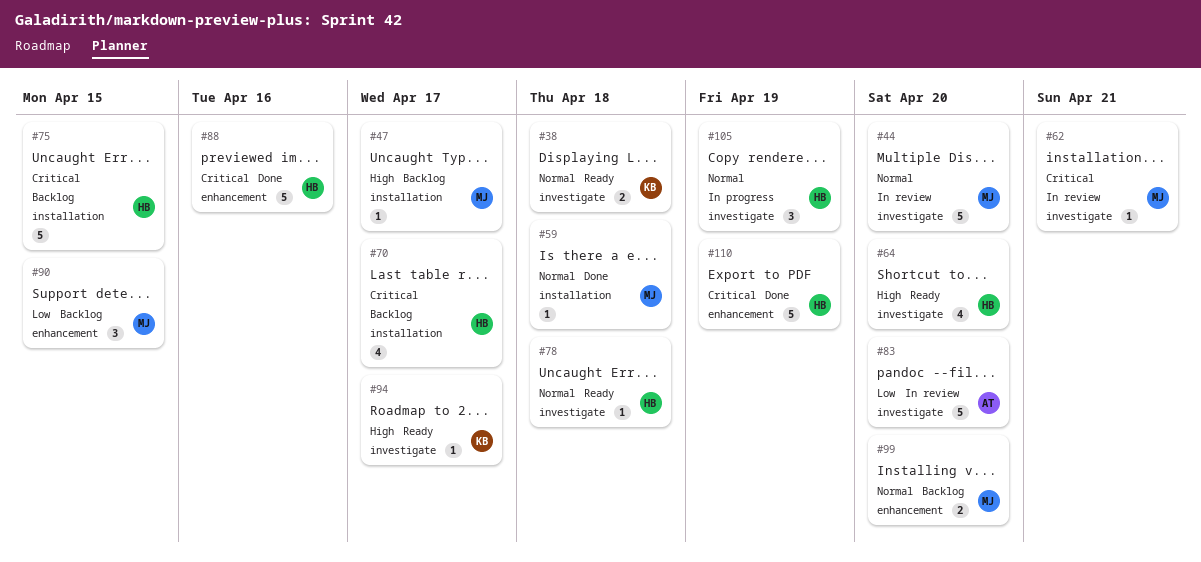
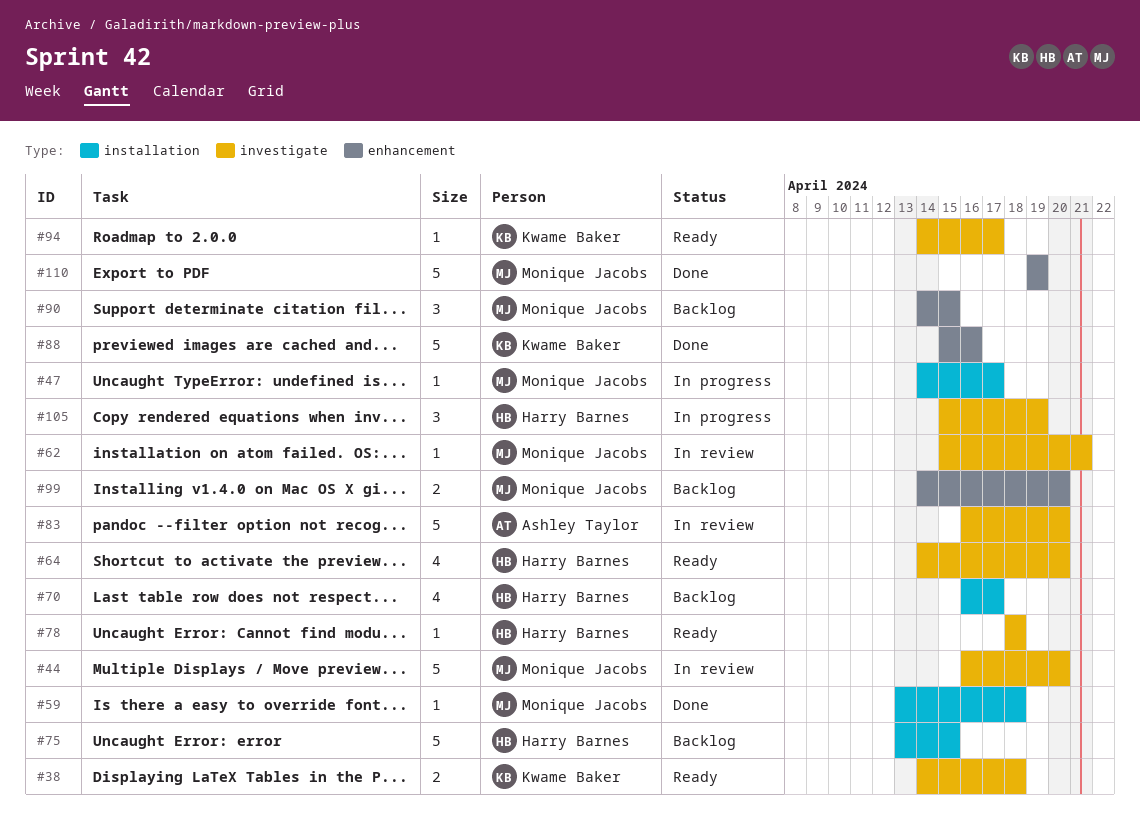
#47, status: Backlog -> In progress
#88, owner: Harry Barnes -> Kwame Baker
#110, owner: Harry Barnes -> Monique Jacobs

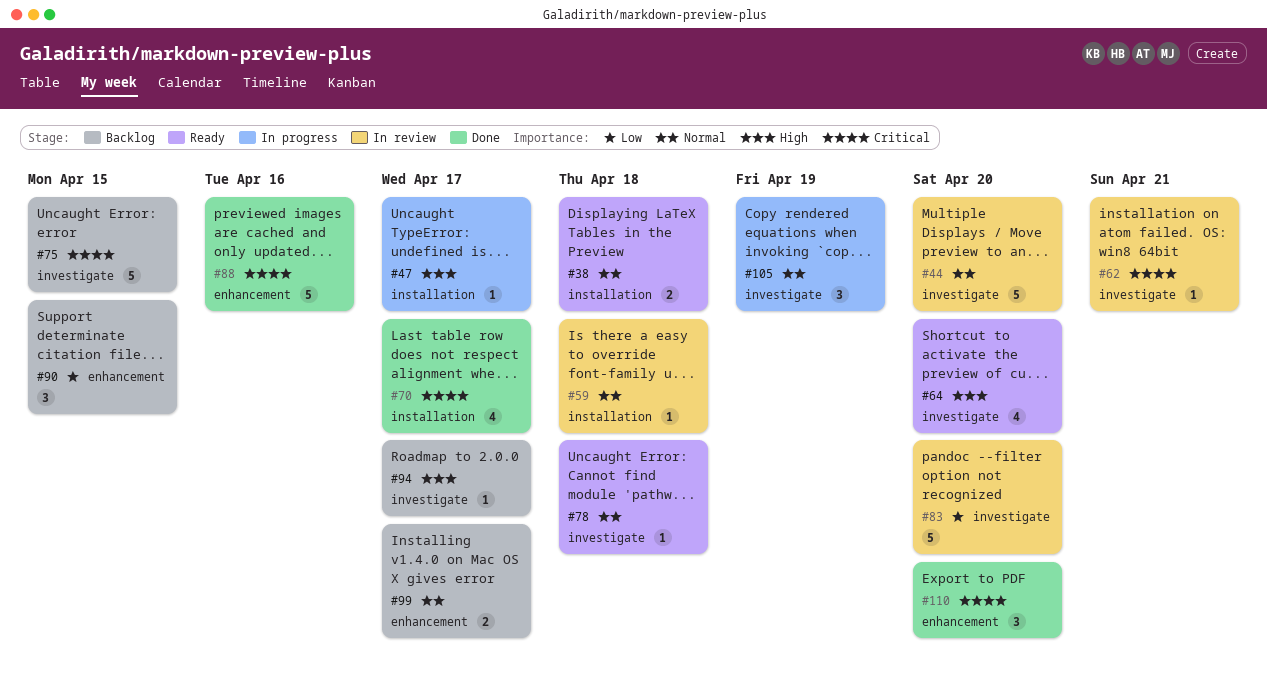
#38, label: investigate -> installation
#59, status: Done -> In review
#70, status: Backlog -> Done
#75, label: installation -> investigate
#94, status: Ready -> Backlog
#99, due: Apr 20 -> Apr 17
#110, estimate: 5 -> 3
#110, due: Apr 19 -> Apr 20

